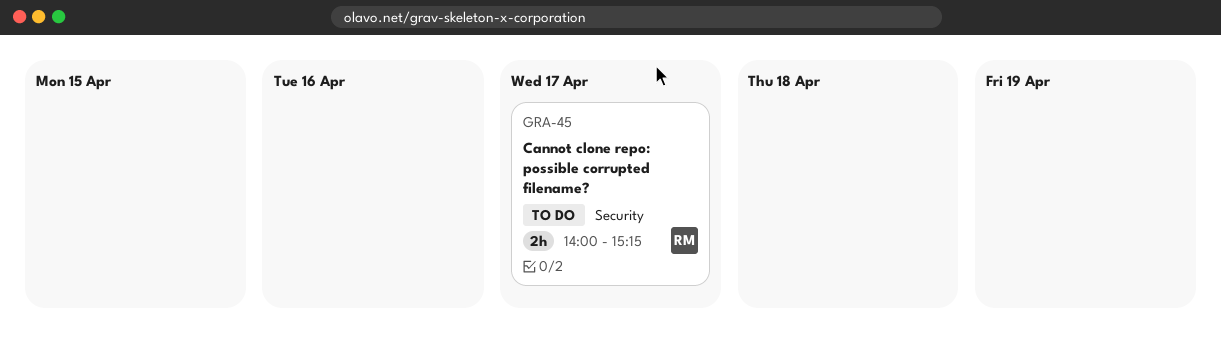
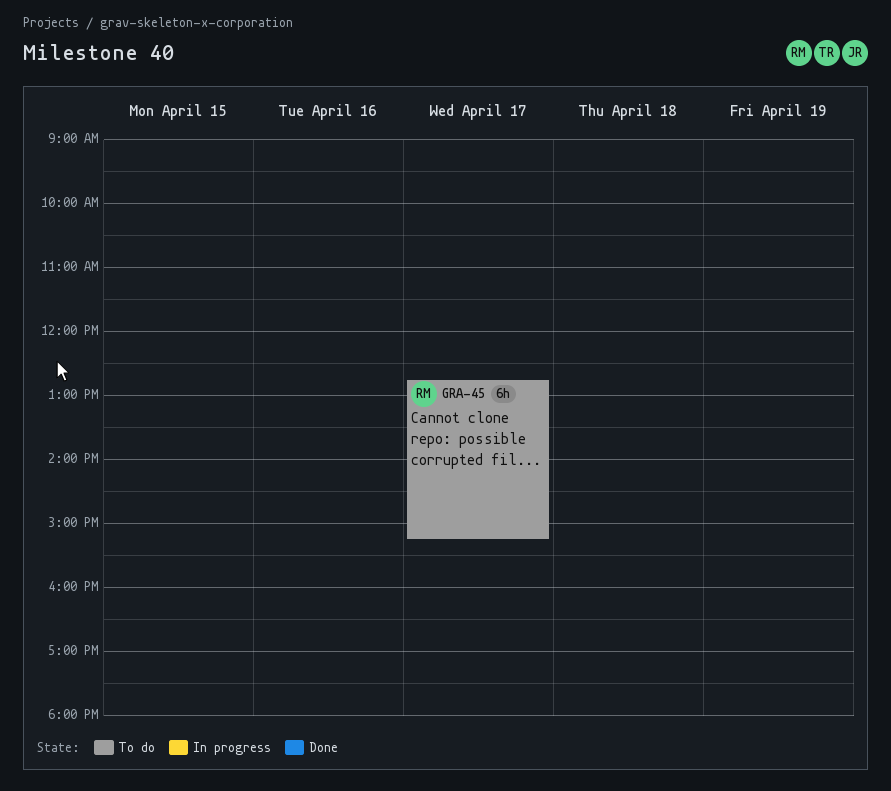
GRA-45, estimate: 2h -> 6h
GRA-45, begins: 14:00 -> 12:45

